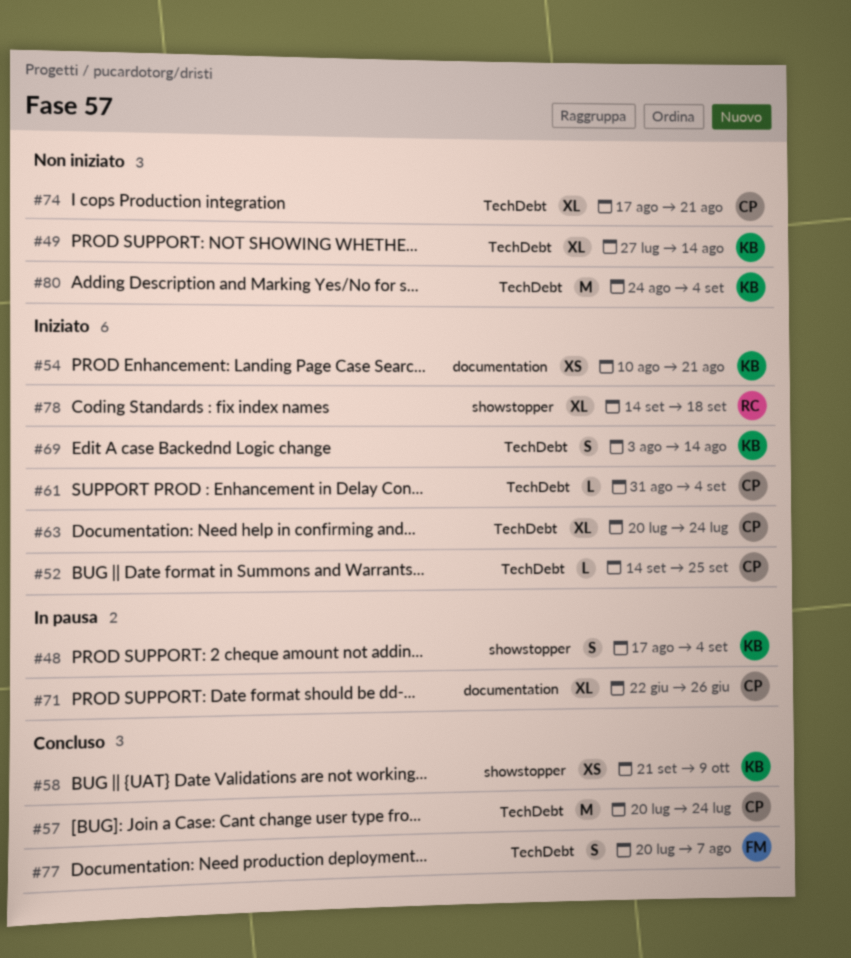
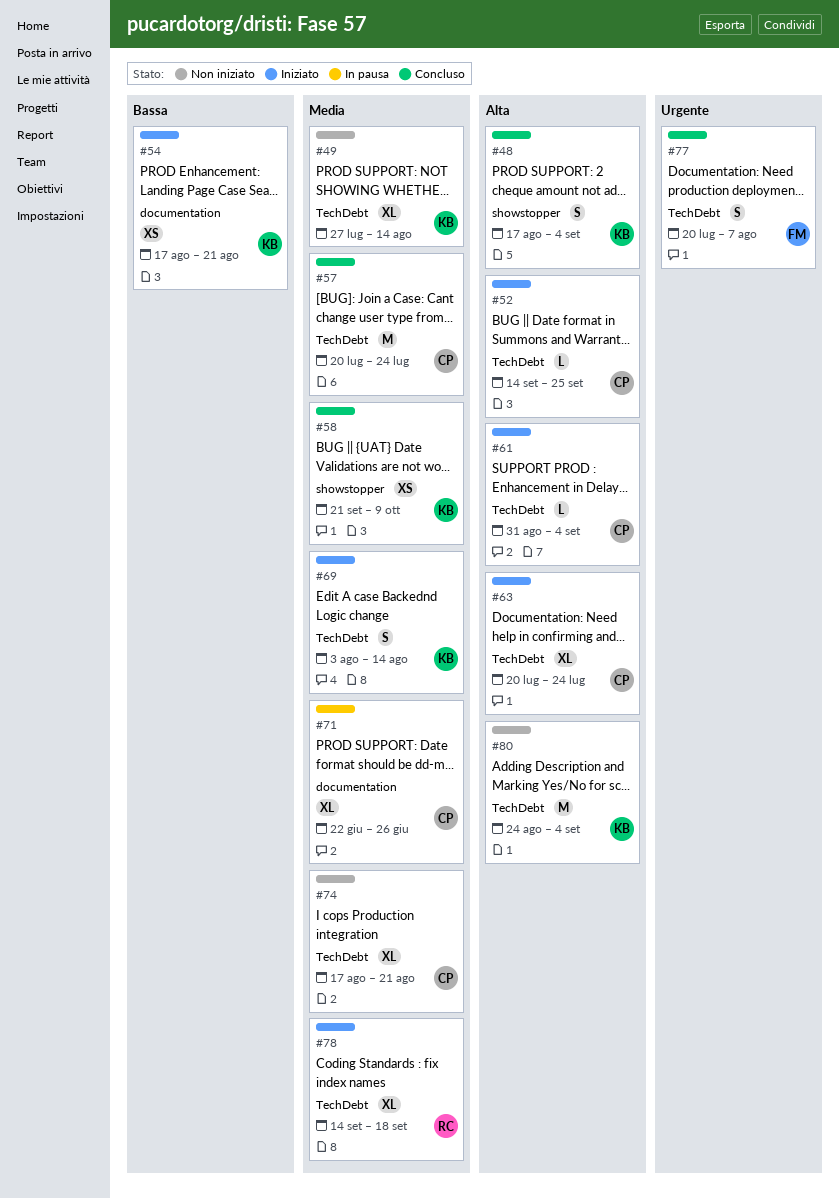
#48, status: In pausa -> Concluso
#54, start: Aug 10 -> Aug 17
#78, label: showstopper -> TechDebt

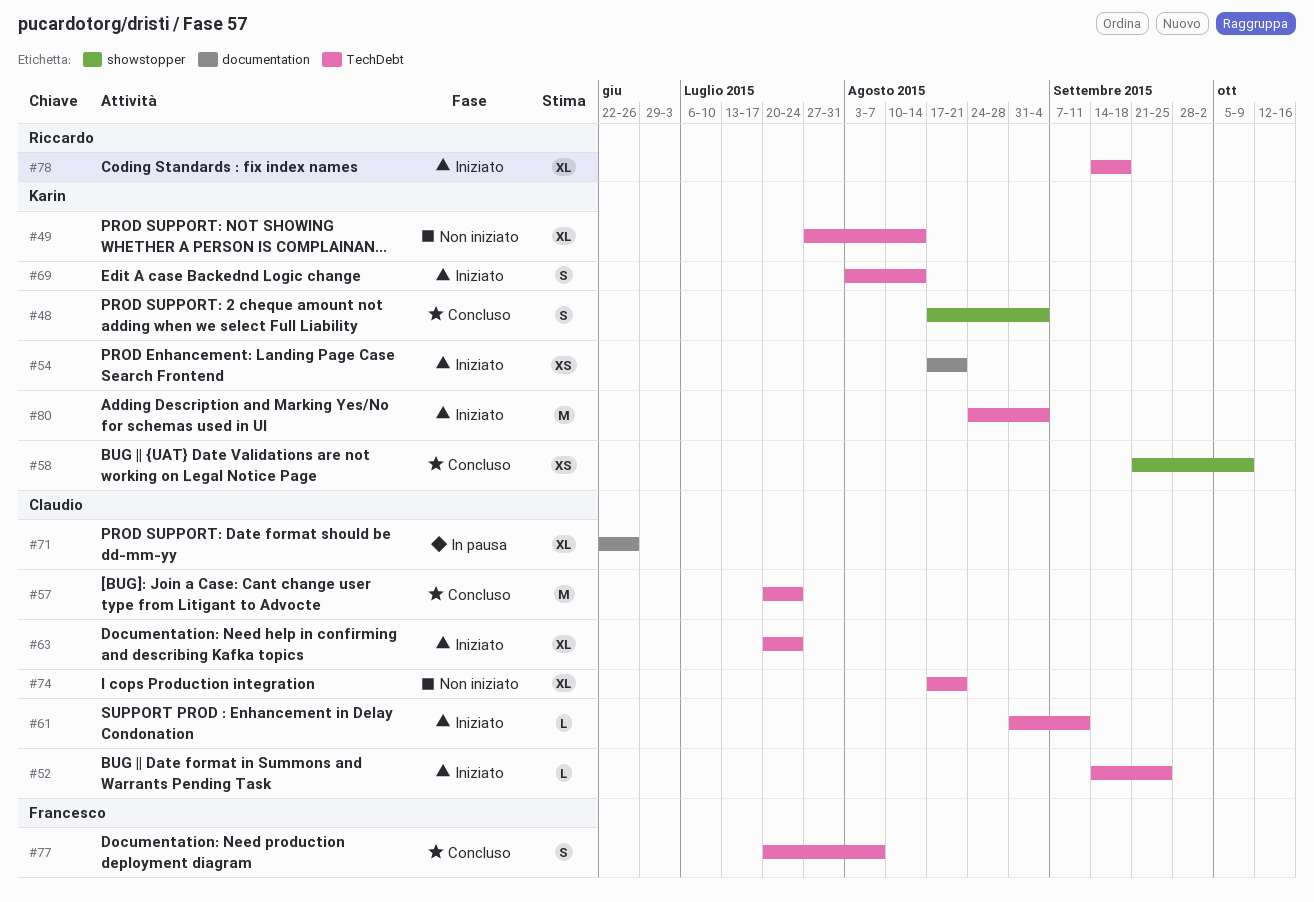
#61, due: Sep 4 -> Sep 11
#80, status: Non iniziato -> Iniziato

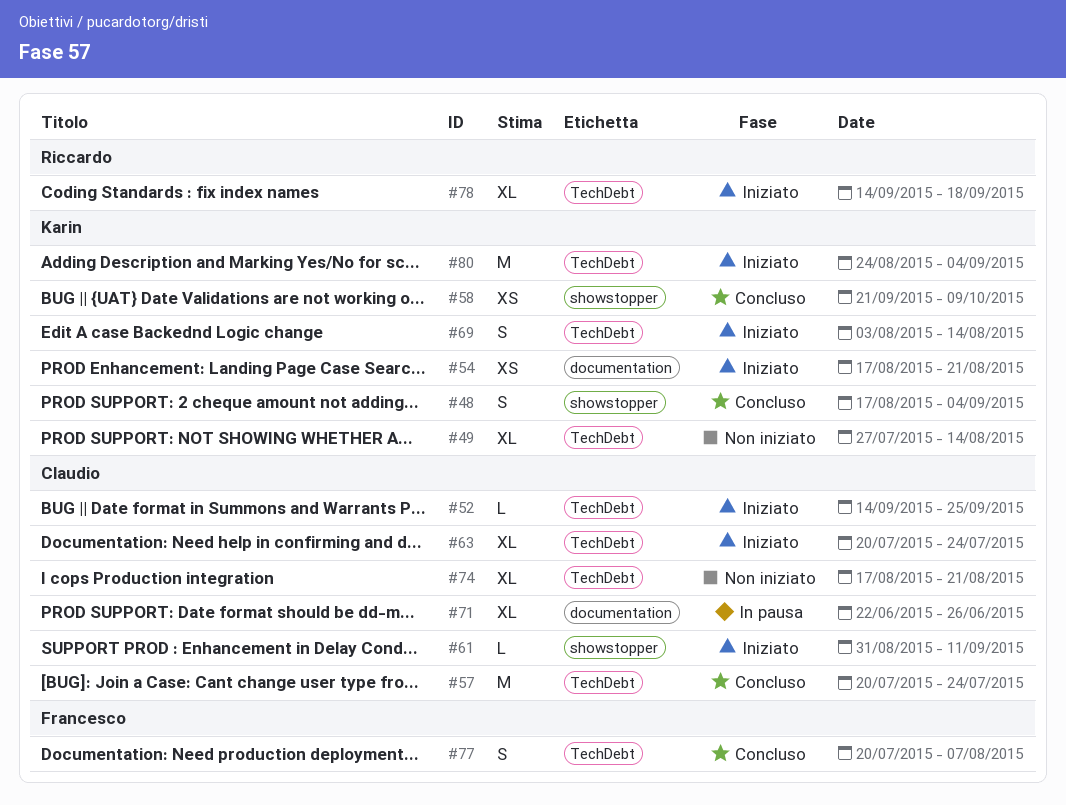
#61, label: TechDebt -> showstopper

